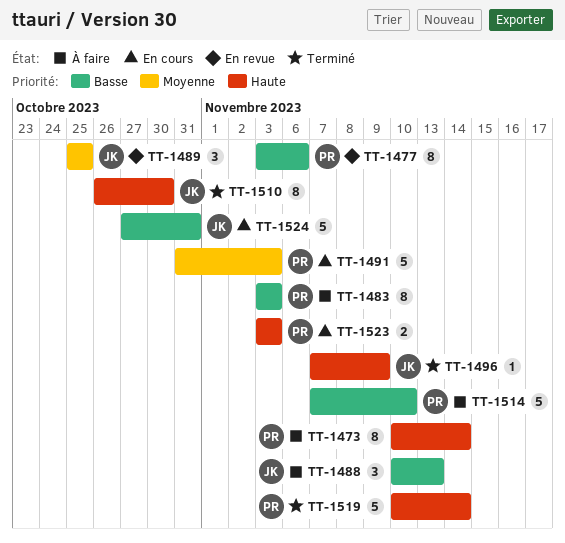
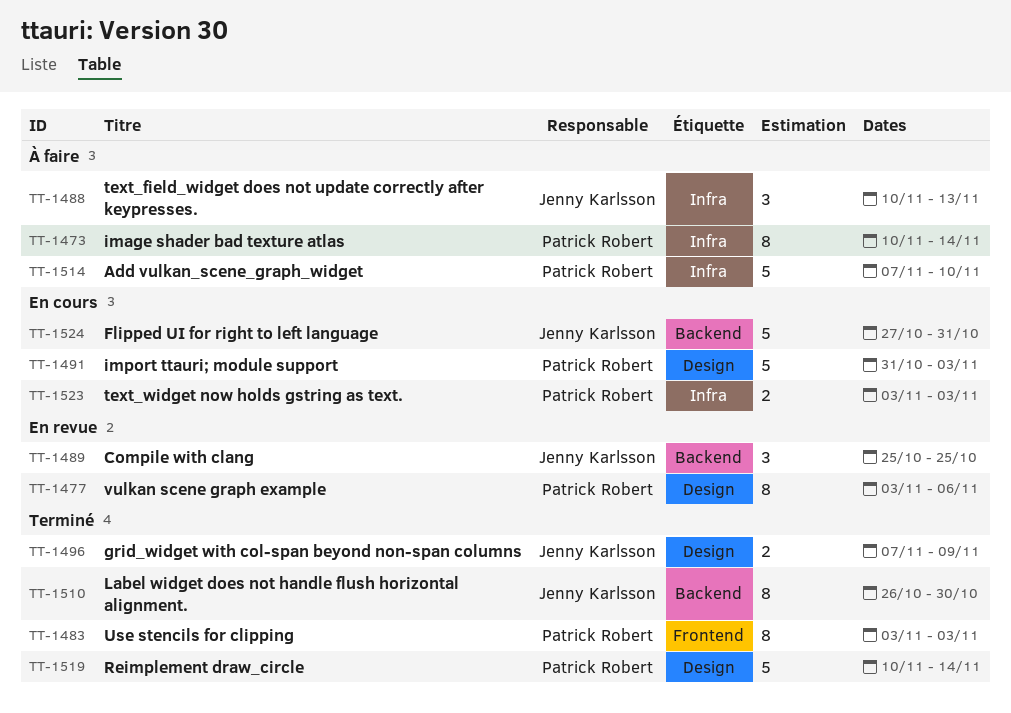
TT-1483, status: À faire -> Terminé
TT-1496, estimate: 1 -> 2

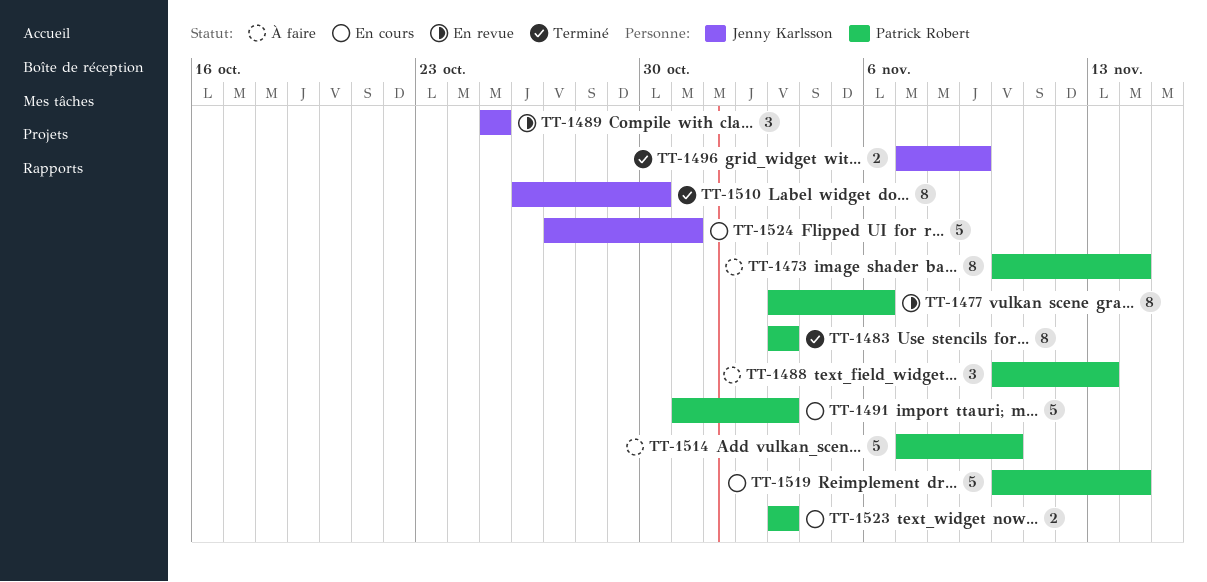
TT-1488, owner: Jenny Karlsson -> Patrick Robert
TT-1519, status: Terminé -> En cours

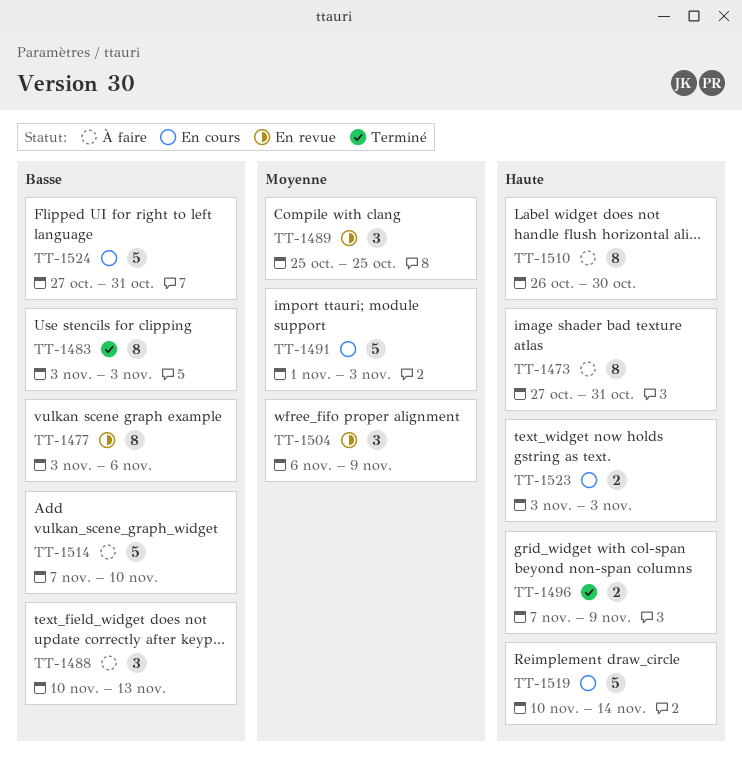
TT-1473, start: Nov 10 -> Oct 27
TT-1473, due: Nov 14 -> Oct 31
TT-1491, start: Oct 31 -> Nov 1
TT-1504: none -> present
TT-1510, status: Terminé -> À faire

